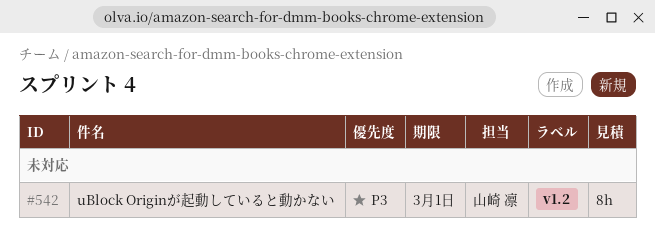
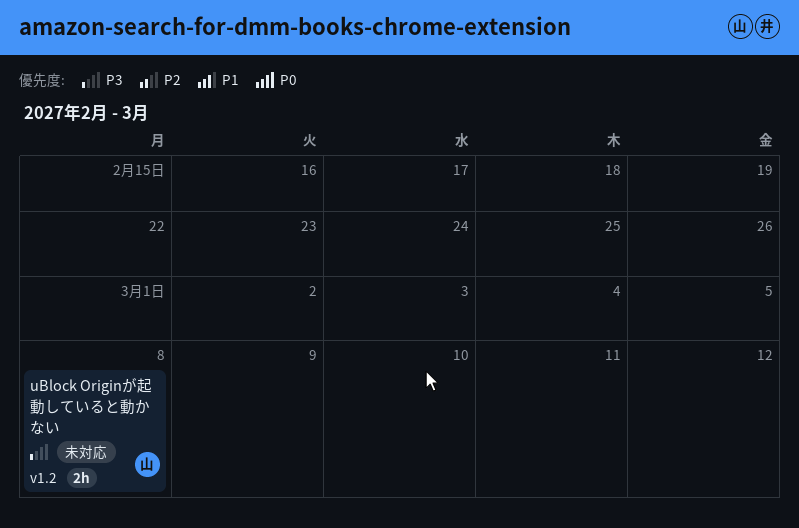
uBlock Originが起動していると動かない, estimate: 8h -> 2h
uBlock Originが起動していると動かない, due: Mar 1 -> Mar 8

